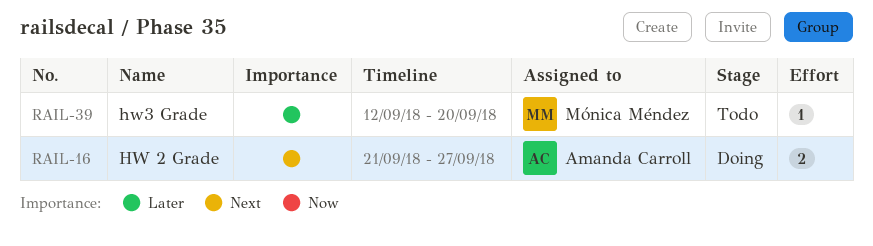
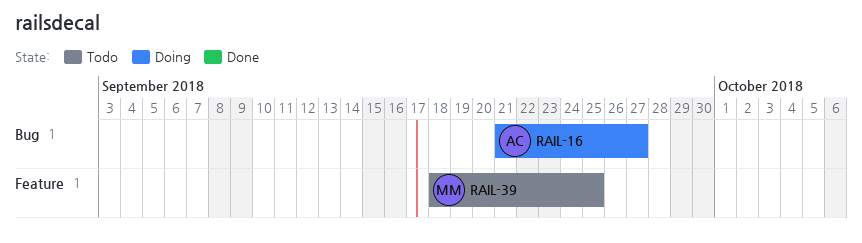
RAIL-39, start: Sep 12 -> Sep 18
RAIL-39, due: Sep 20 -> Sep 25

